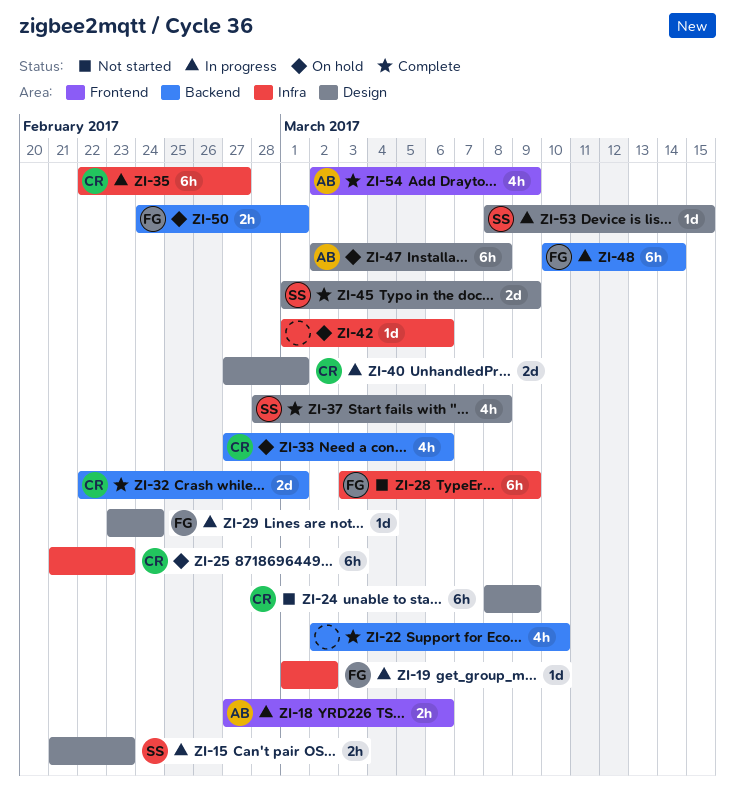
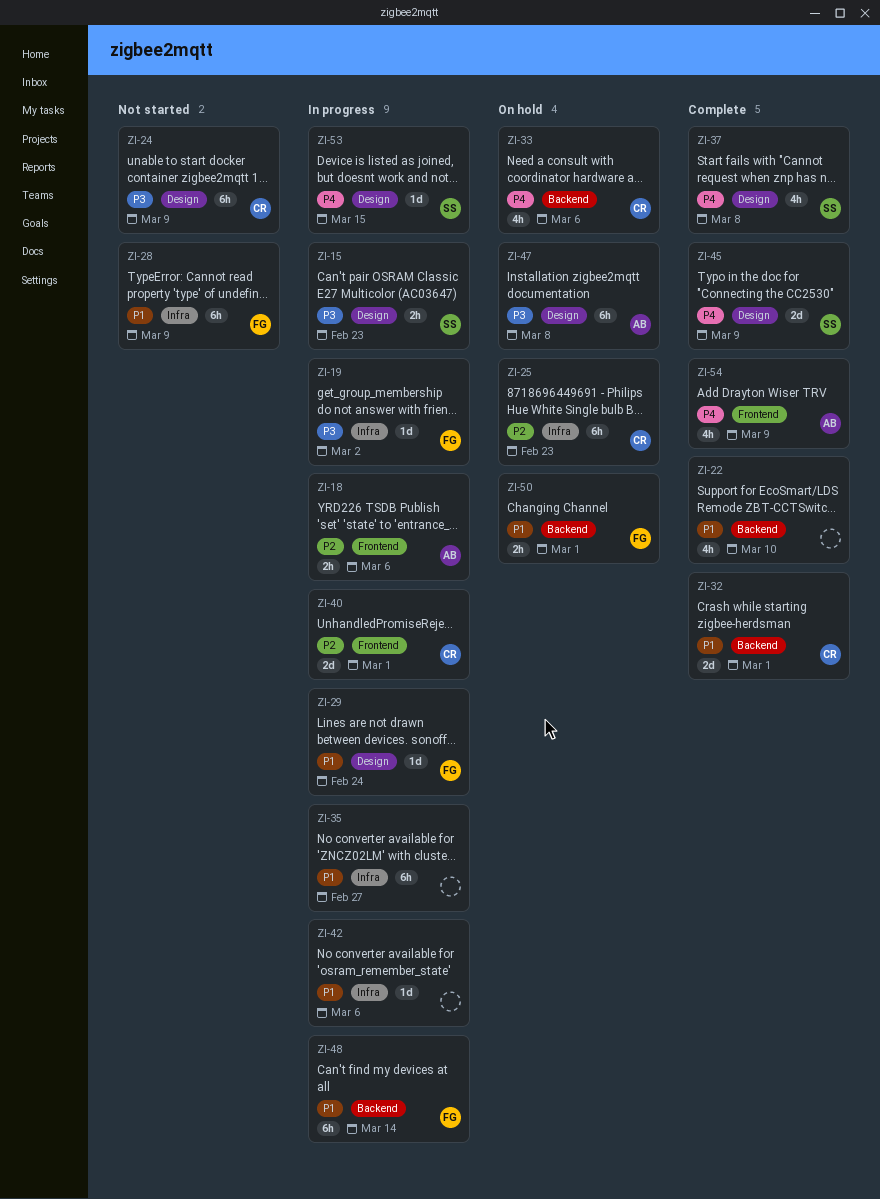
ZI-35, owner: CR -> none
ZI-40, label: Design -> Frontend
ZI-42, status: On hold -> In progress

